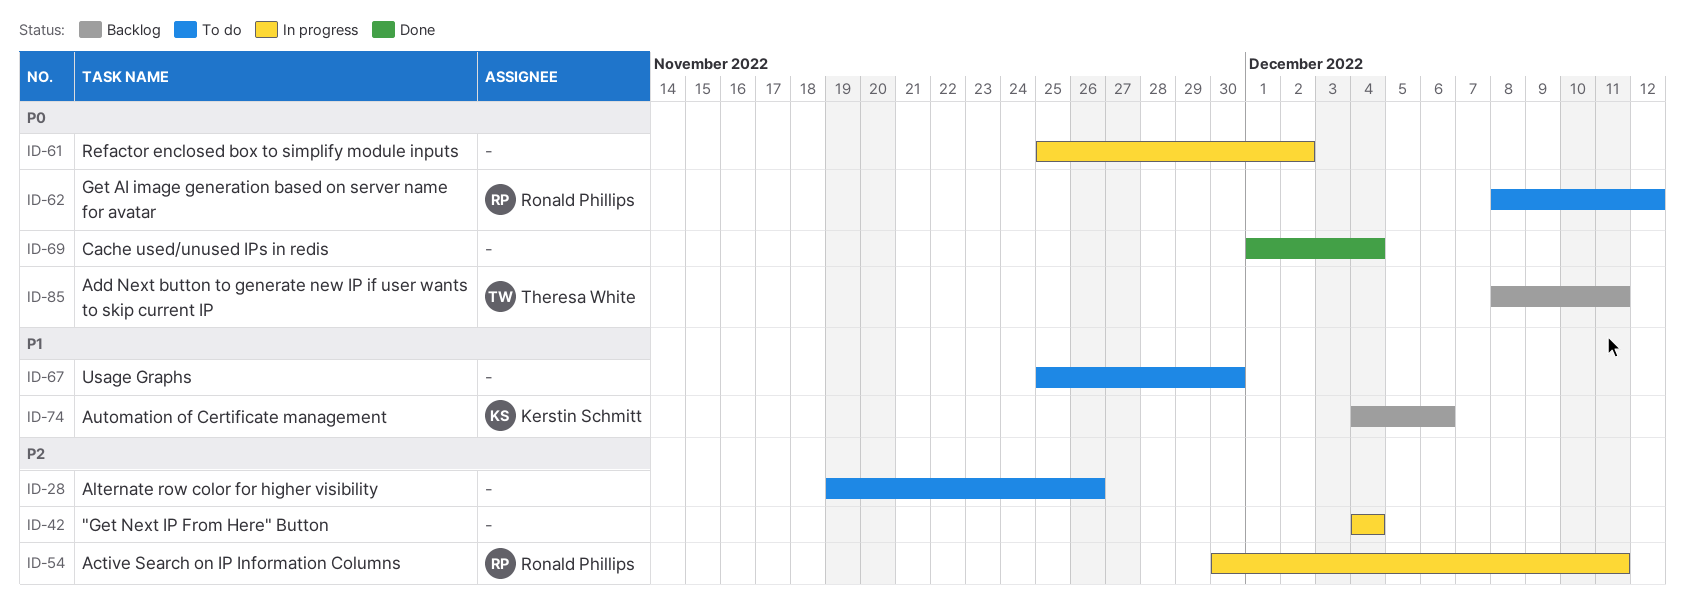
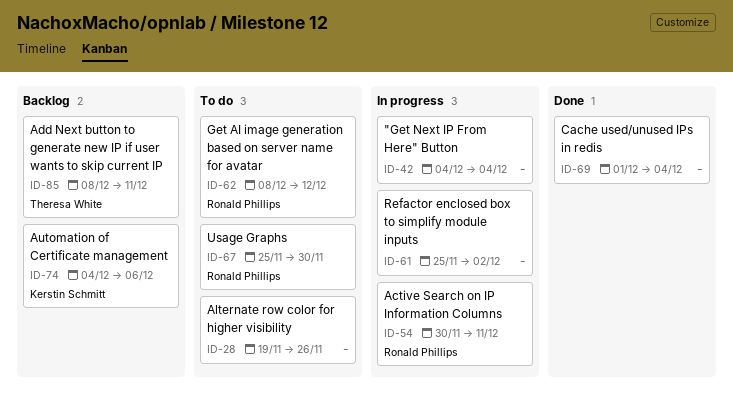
ID-67, owner: none -> Ronald Phillips

